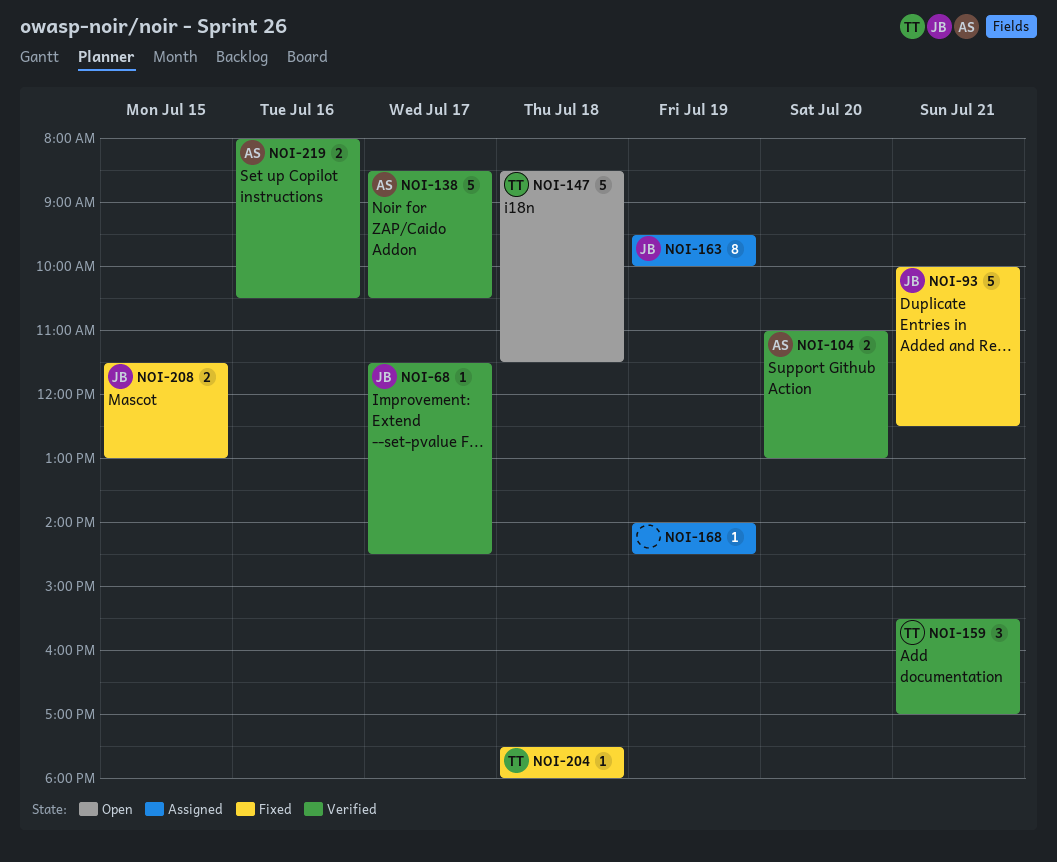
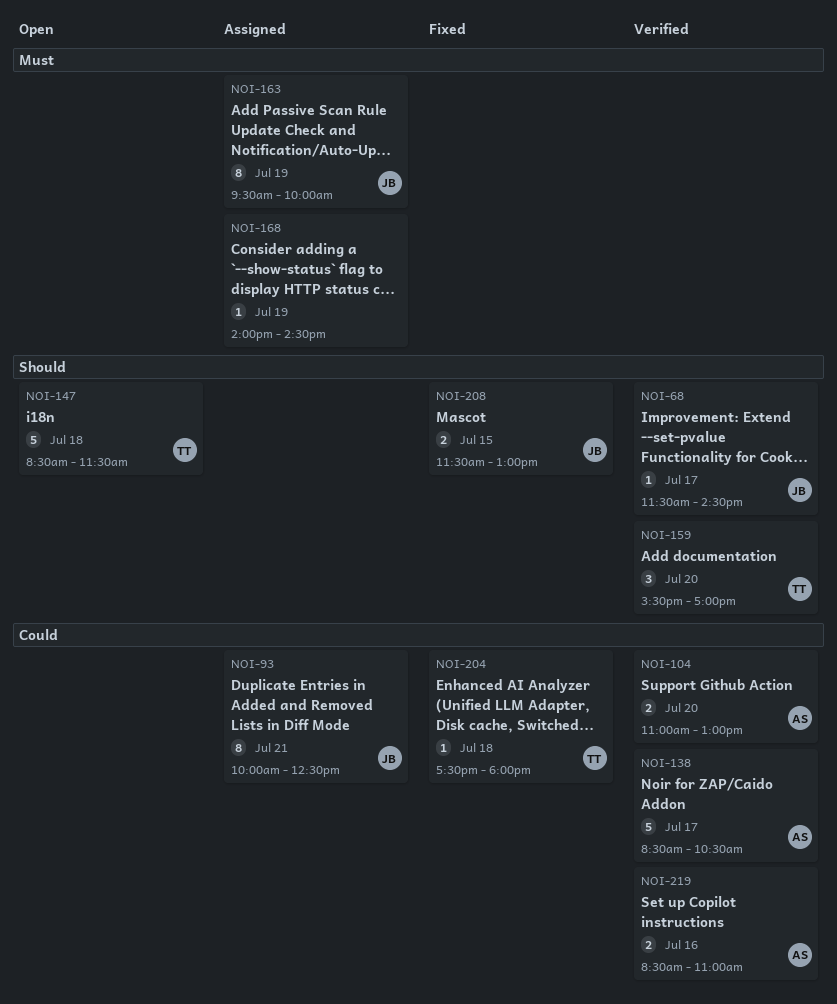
NOI-93, status: Fixed -> Assigned
NOI-93, estimate: 5 -> 8
NOI-159, day: Jul 21 -> Jul 20
NOI-219, begins: 08:00 -> 08:30
NOI-219, ends: 10:30 -> 11:00

